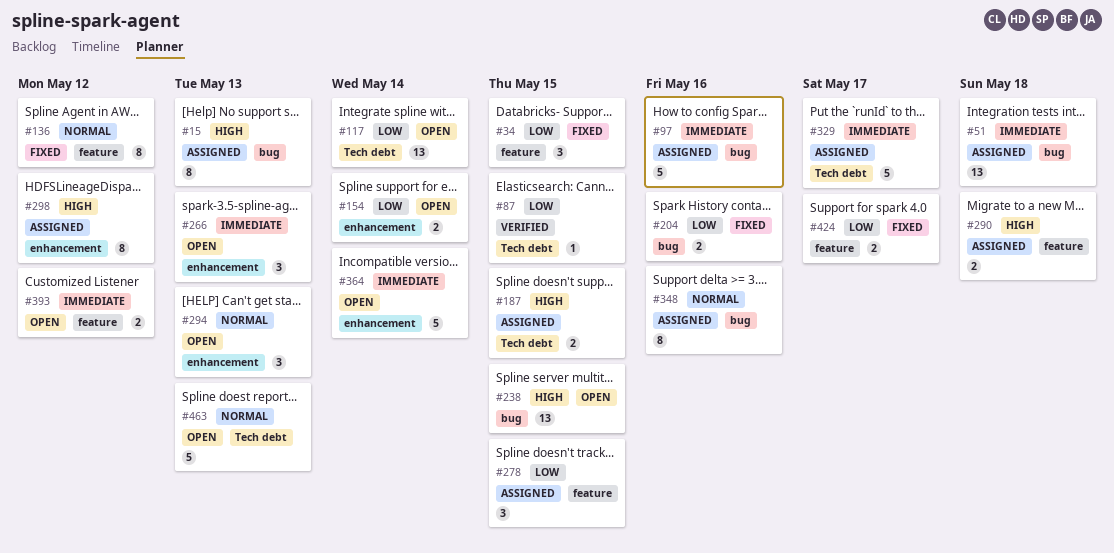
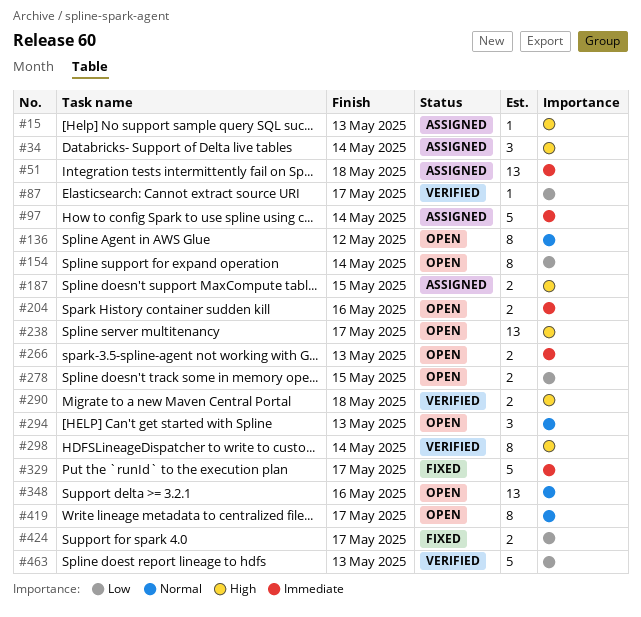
#15, estimate: 8 -> 1
#34, status: Fixed -> Assigned
#34, priority: Low -> High
#34, due: May 15 -> May 14
#87, due: May 15 -> May 17
#97, due: May 16 -> May 14
#117: present -> none
#136, status: Fixed -> Open
#154, estimate: 2 -> 8
#204, status: Fixed -> Open
#204, priority: Low -> Immediate
#238, due: May 15 -> May 17
#266, estimate: 3 -> 2
#278, status: Assigned -> Open
#278, estimate: 3 -> 2
#290, status: Assigned -> Verified
#298, status: Assigned -> Verified
#298, due: May 12 -> May 14
#329, status: Assigned -> Fixed
#348, status: Assigned -> Open
#348, estimate: 8 -> 13
#364: present -> none
#393: present -> none
#419: none -> present
#463, status: Open -> Verified
#463, priority: Normal -> Low

